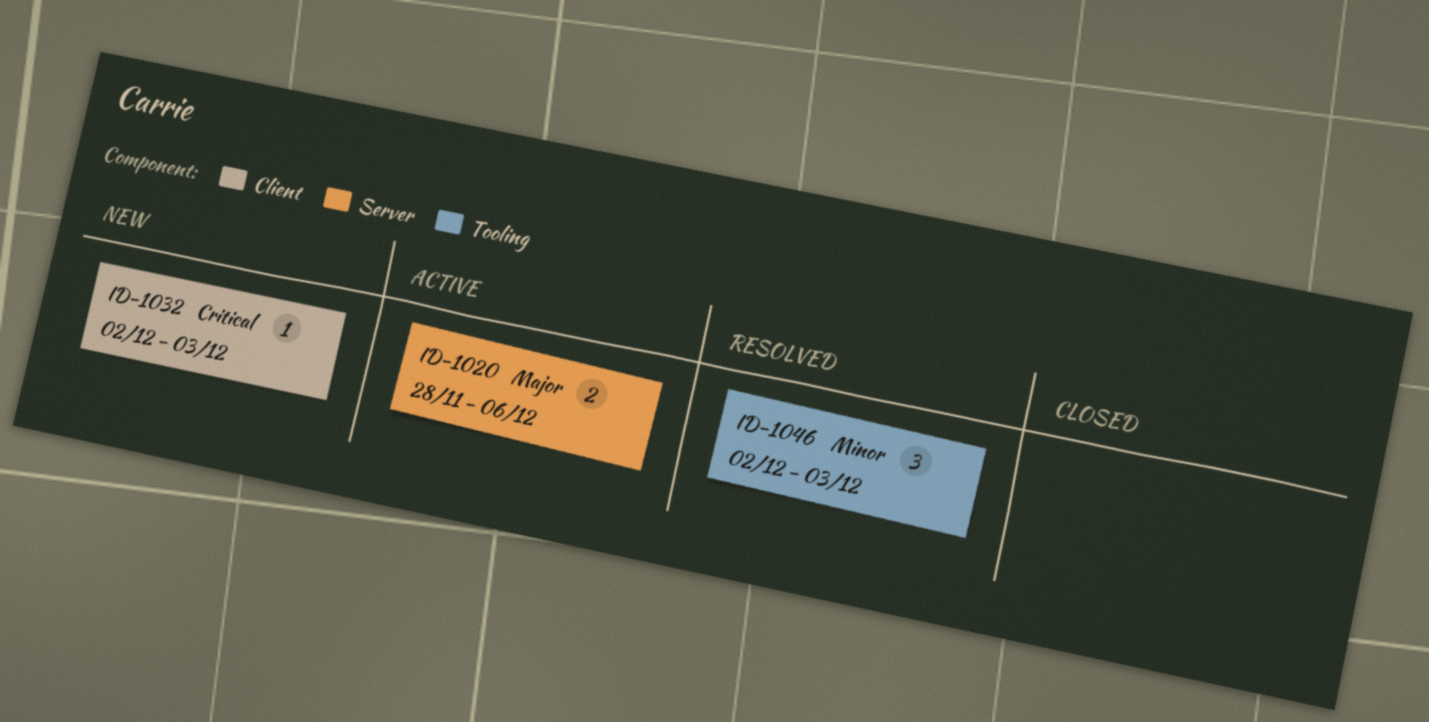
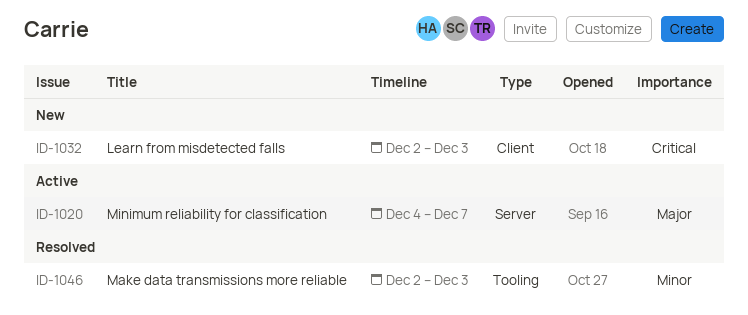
ID-1020, start: Nov 28 -> Dec 4
ID-1020, due: Dec 6 -> Dec 7

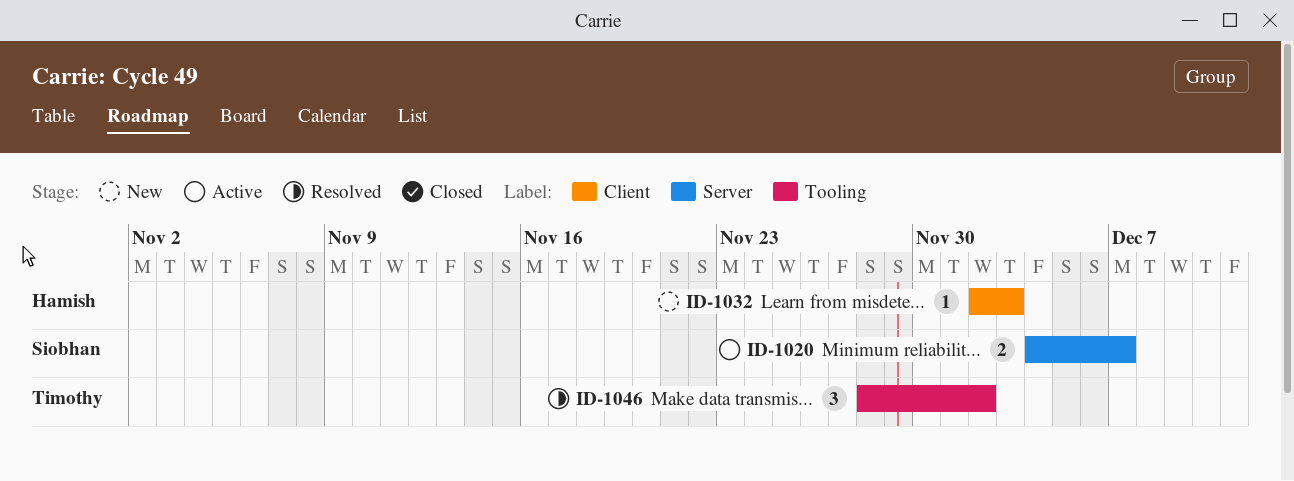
ID-1046, start: Dec 2 -> Nov 28
ID-1046, due: Dec 3 -> Dec 2

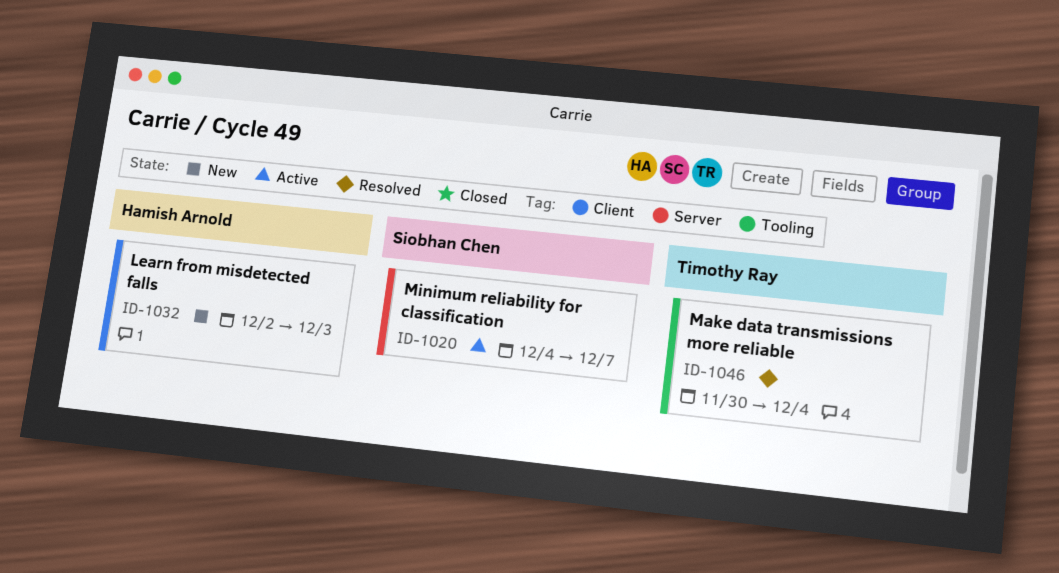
ID-1046, start: Nov 28 -> Nov 30
ID-1046, due: Dec 2 -> Dec 4

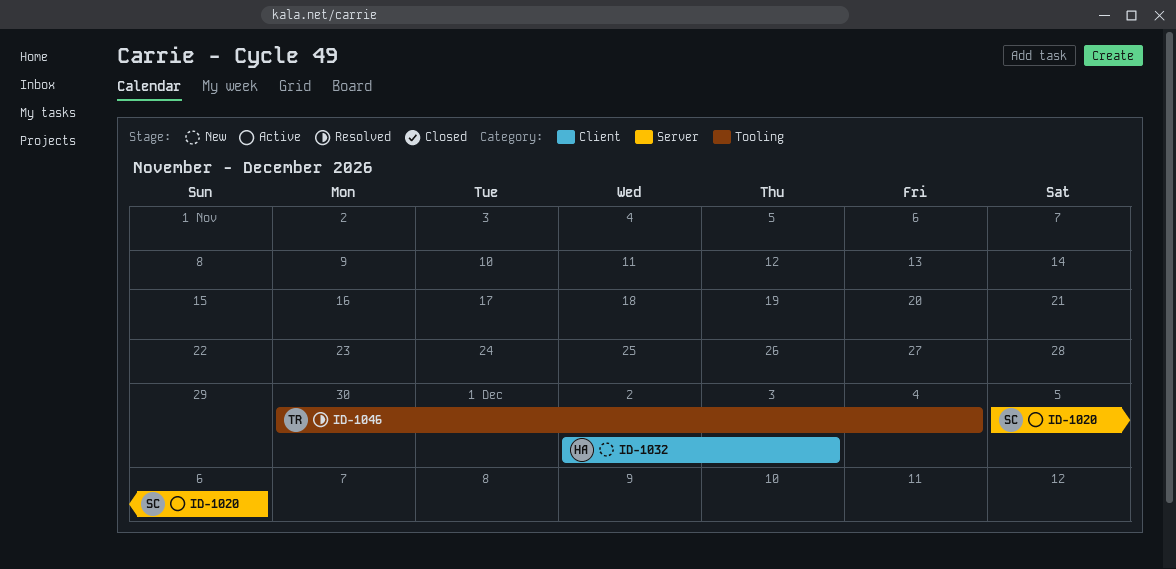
ID-1020, start: Dec 4 -> Dec 5
ID-1020, due: Dec 7 -> Dec 6

